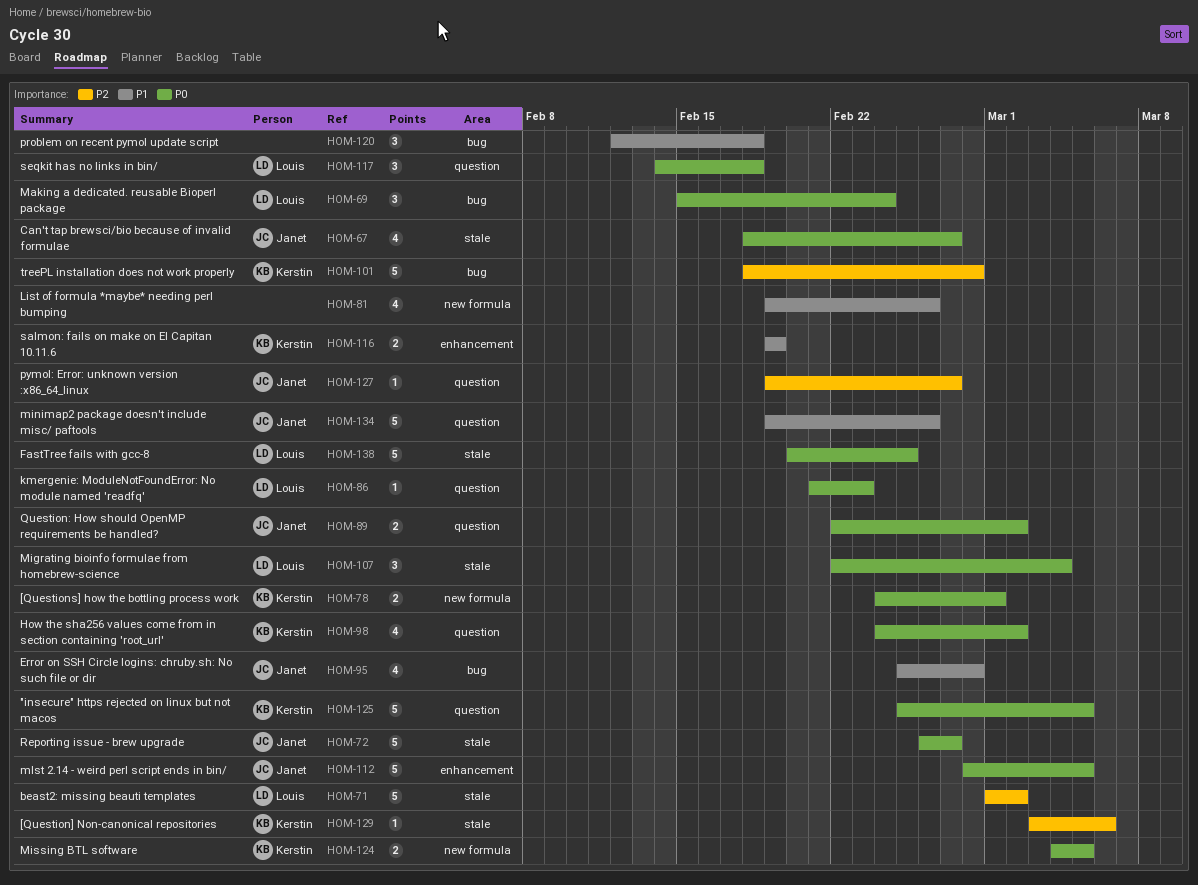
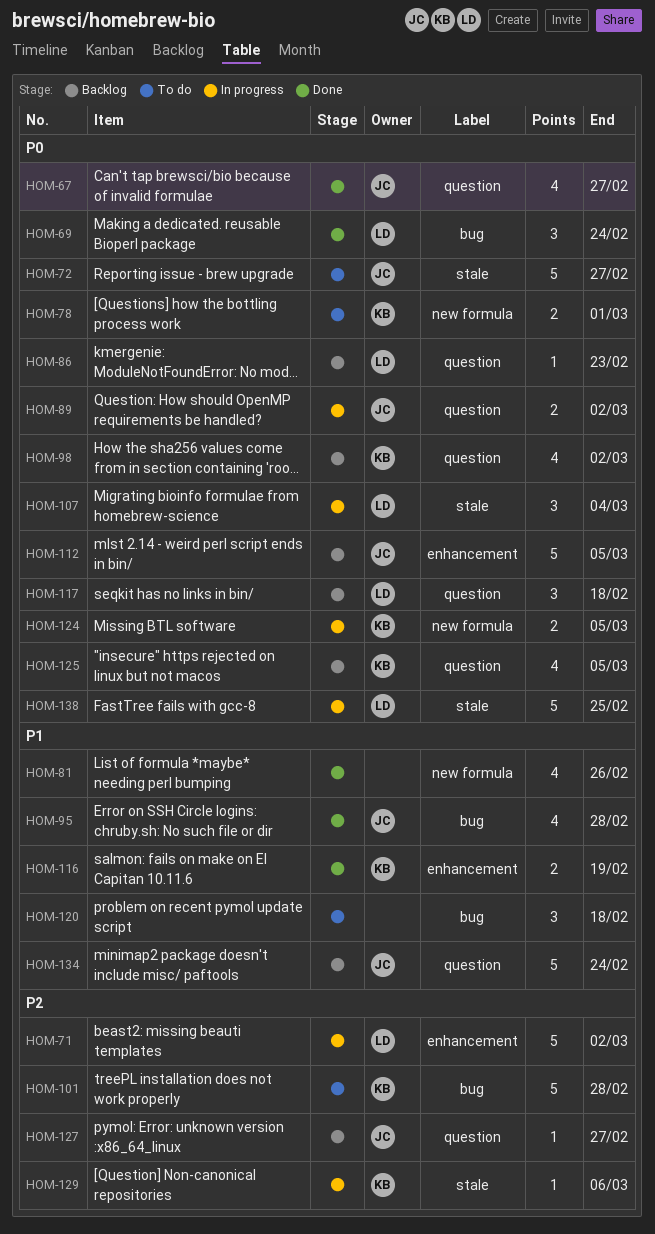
HOM-67, label: stale -> question
HOM-71, label: stale -> enhancement
HOM-125, estimate: 5 -> 4
HOM-134, due: Feb 26 -> Feb 24

